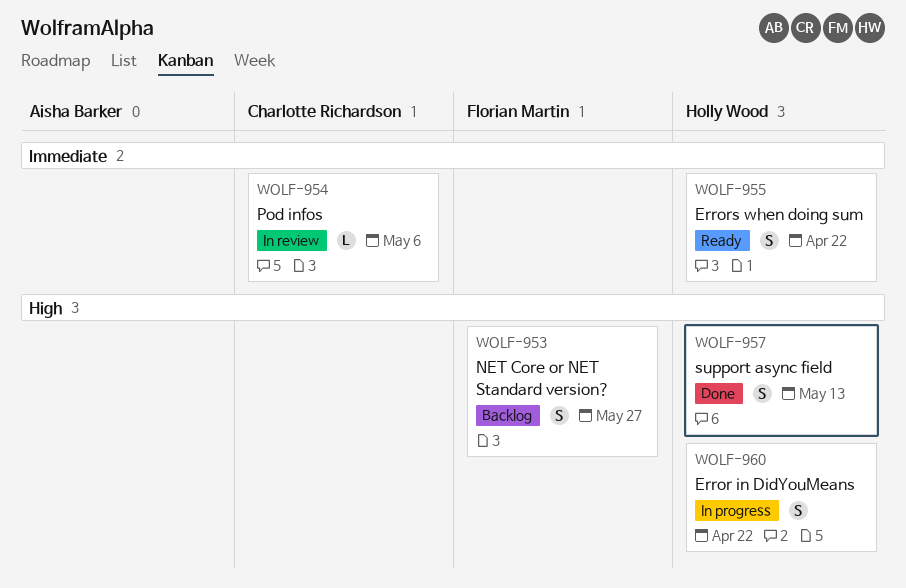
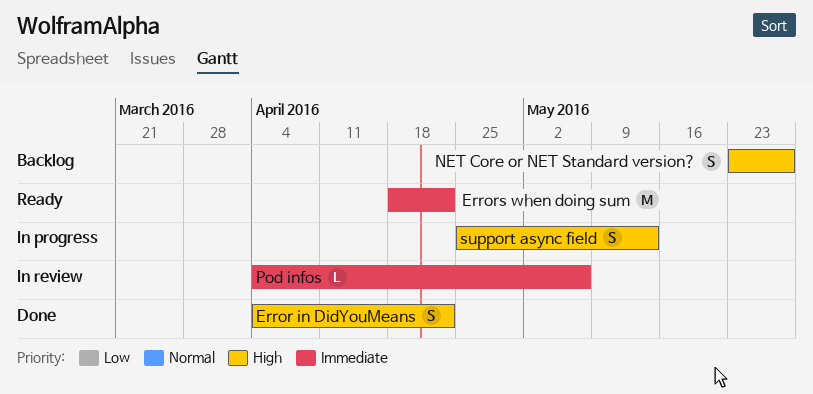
Error in DidYouMeans, status: In progress -> Done
Errors when doing sum, estimate: S -> M
support async field, status: Done -> In progress

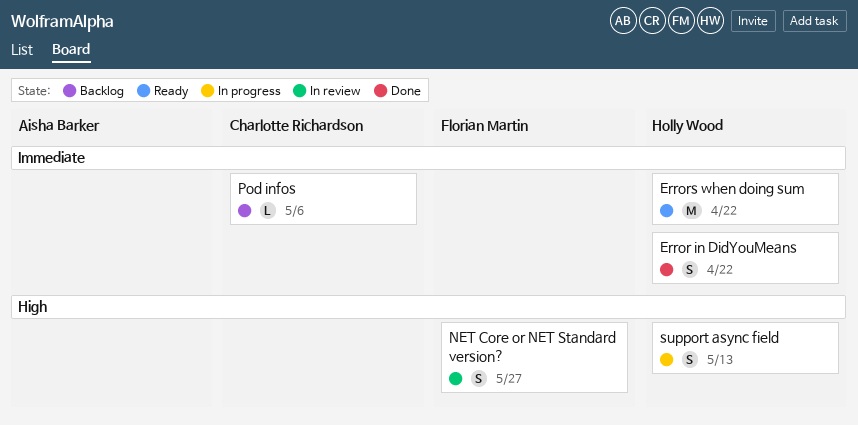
Error in DidYouMeans, priority: High -> Immediate
NET Core or NET Standard version?, status: Backlog -> In review
Pod infos, status: In review -> Backlog

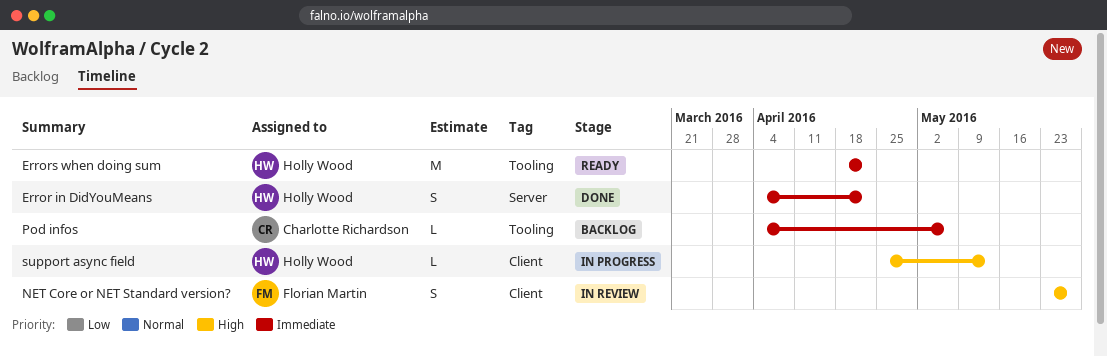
support async field, estimate: S -> L

